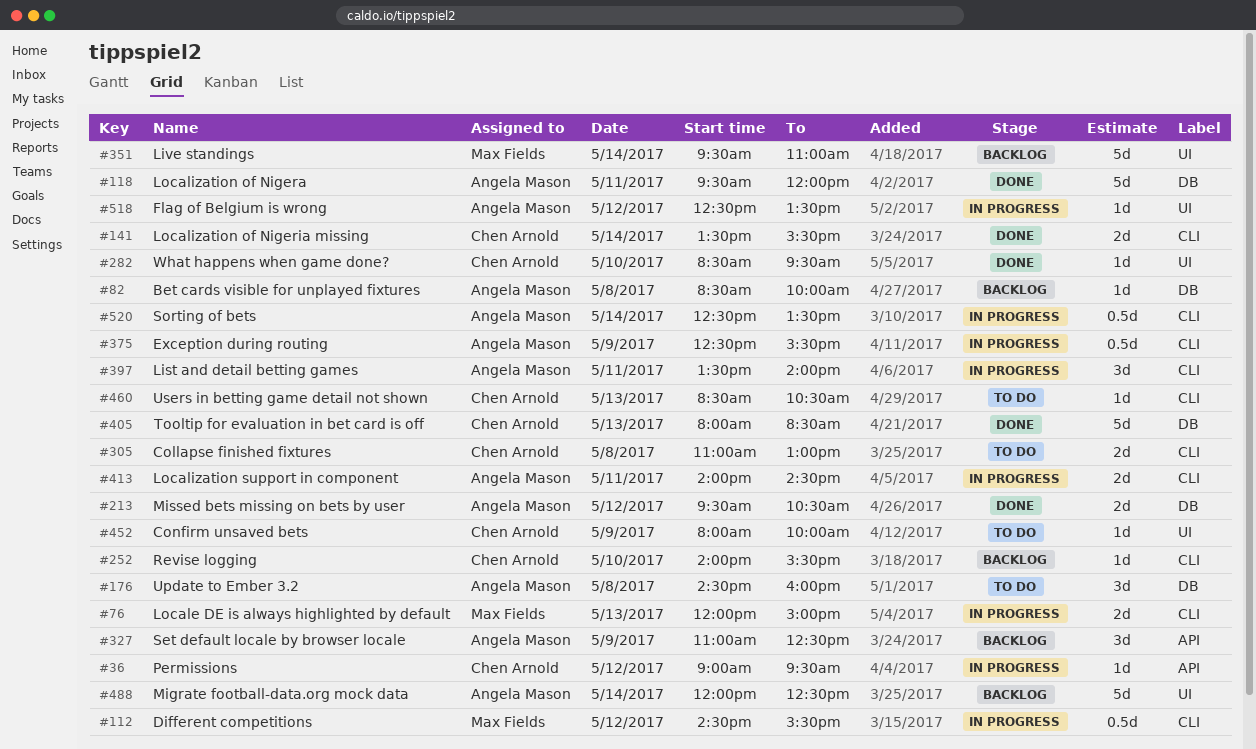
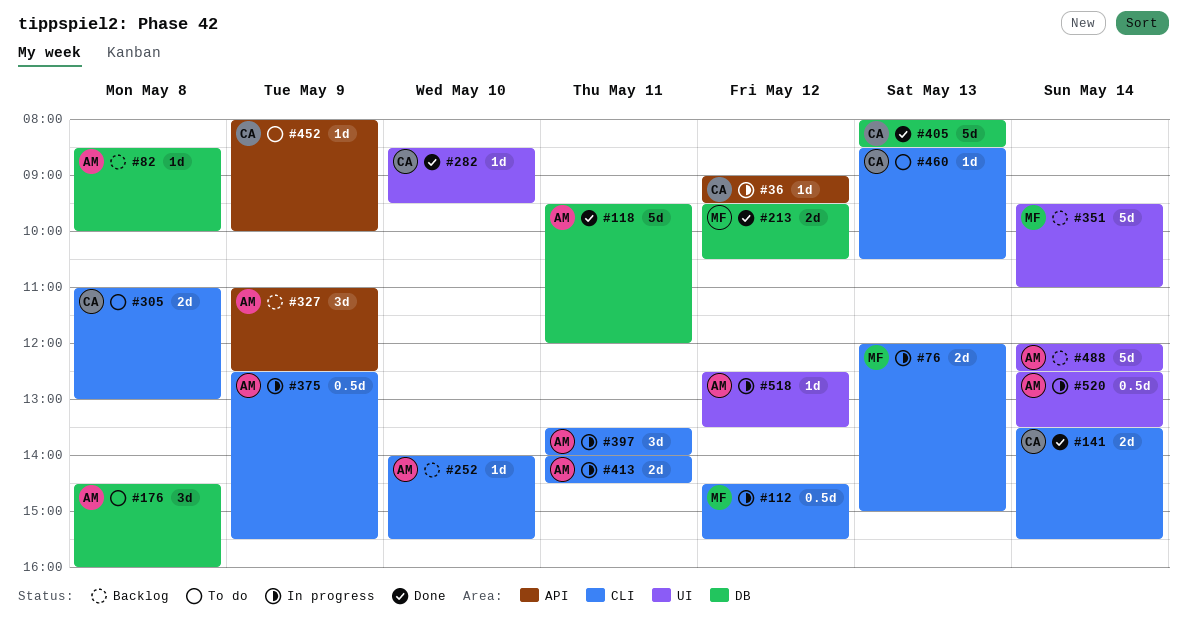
#213, owner: Angela Mason -> Max Fields
#252, owner: Chen Arnold -> Angela Mason
#452, label: UI -> API
#520, label: CLI -> UI

